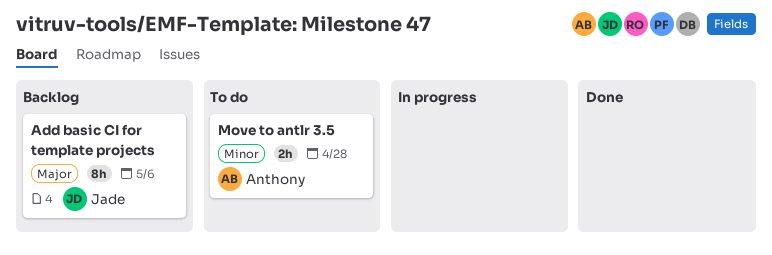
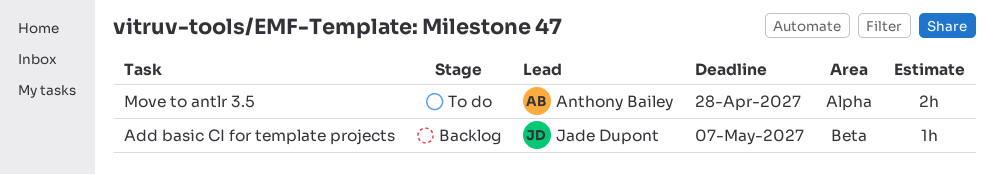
Add basic CI for template projects, estimate: 8h -> 1h
Add basic CI for template projects, due: May 6 -> May 7

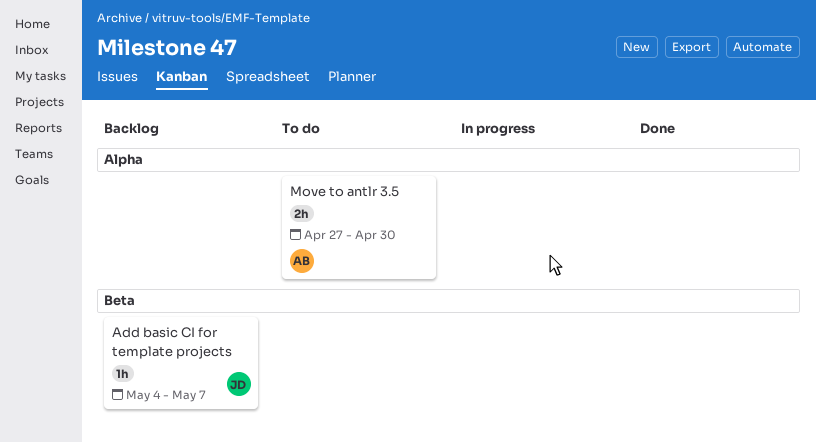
Move to antlr 3.5, due: Apr 28 -> Apr 30

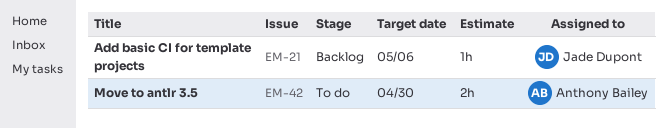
Add basic CI for template projects, due: May 7 -> May 6

